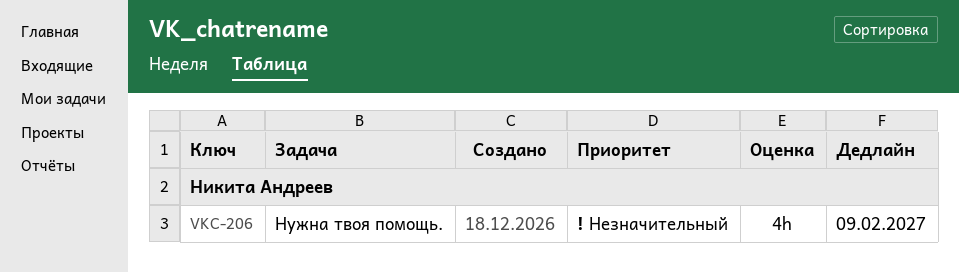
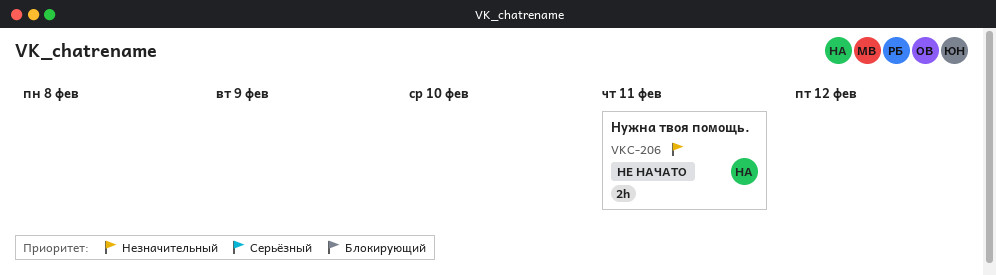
VKC-206, estimate: 4h -> 2h
VKC-206, due: Feb 9 -> Feb 11

